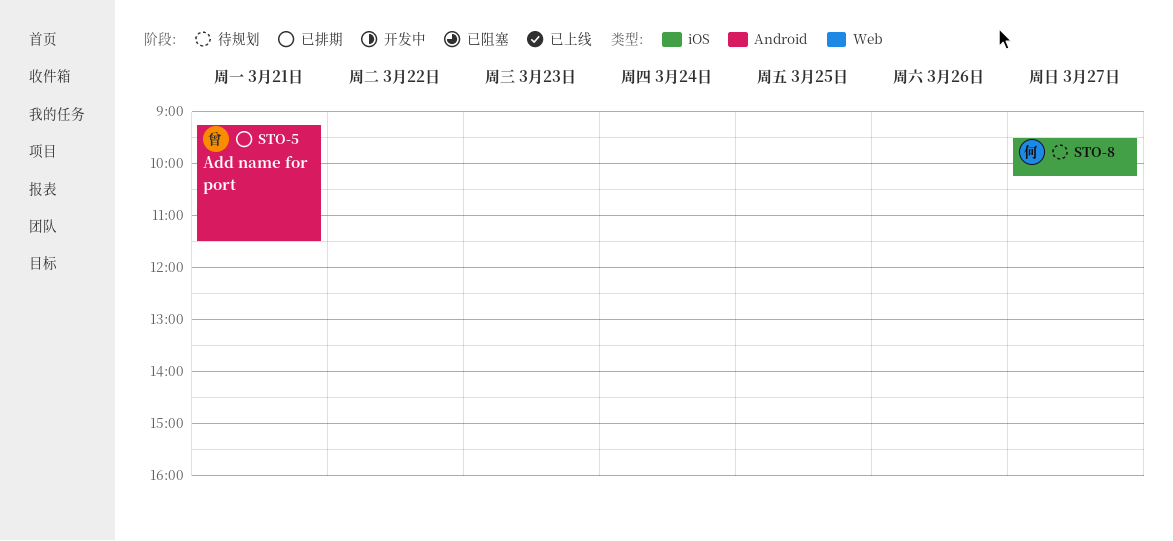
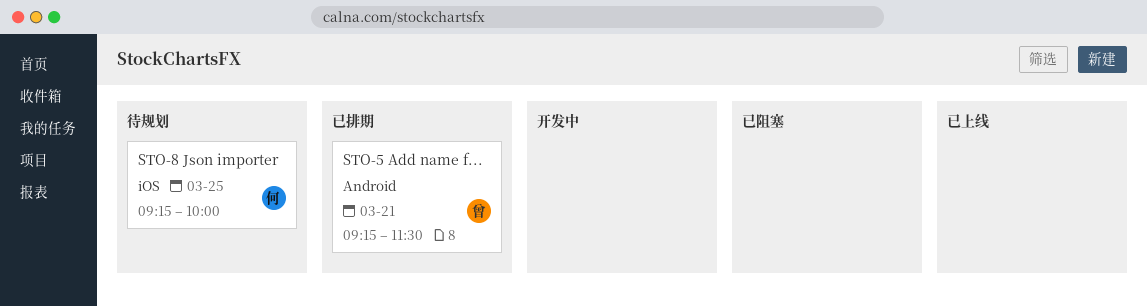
STO-8, day: Mar 27 -> Mar 25
STO-8, begins: 09:30 -> 09:15
STO-8, ends: 10:15 -> 10:00

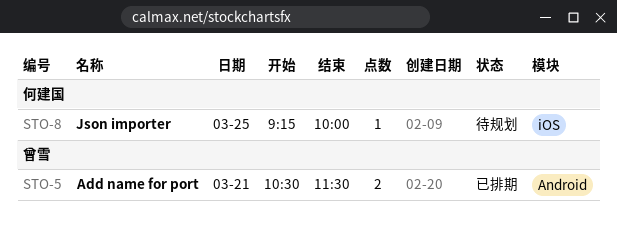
STO-5, begins: 09:15 -> 10:30

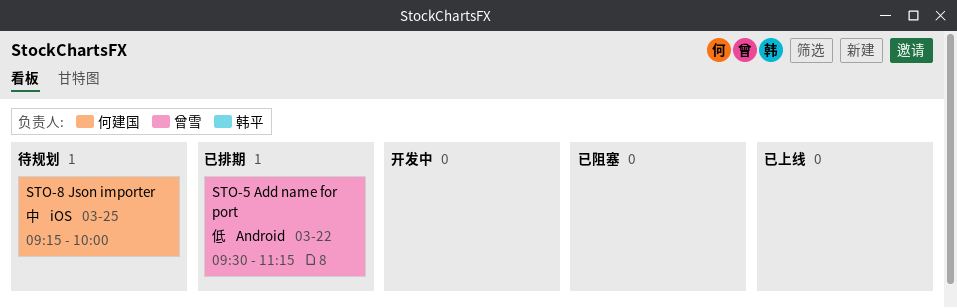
STO-5, day: Mar 21 -> Mar 22
STO-5, begins: 10:30 -> 09:30
STO-5, ends: 11:30 -> 11:15

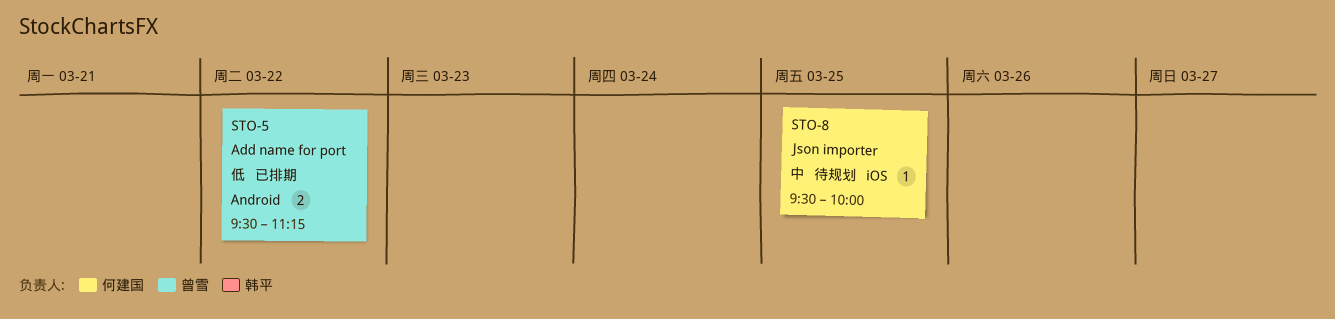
STO-8, begins: 09:15 -> 09:30

